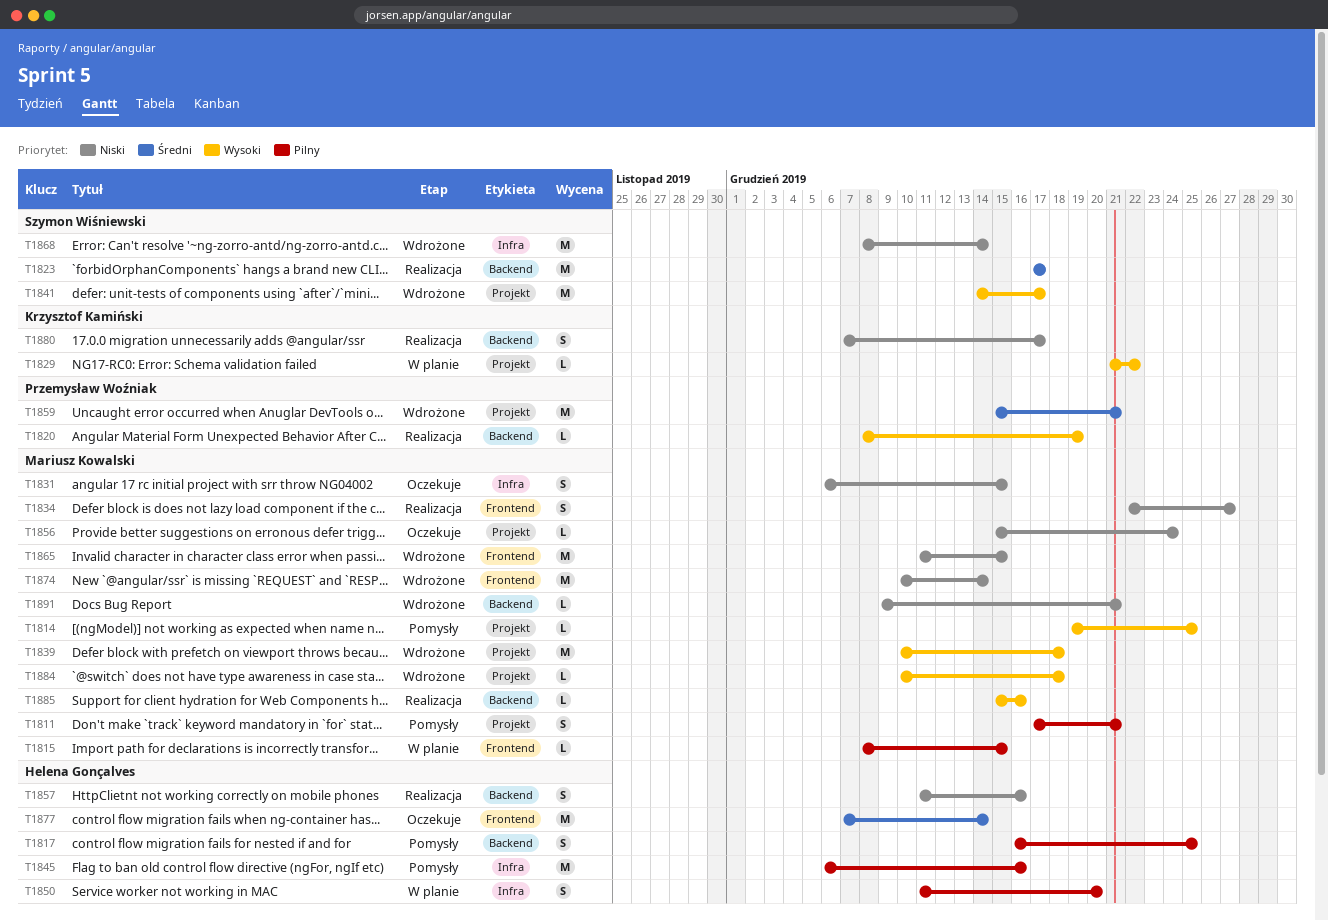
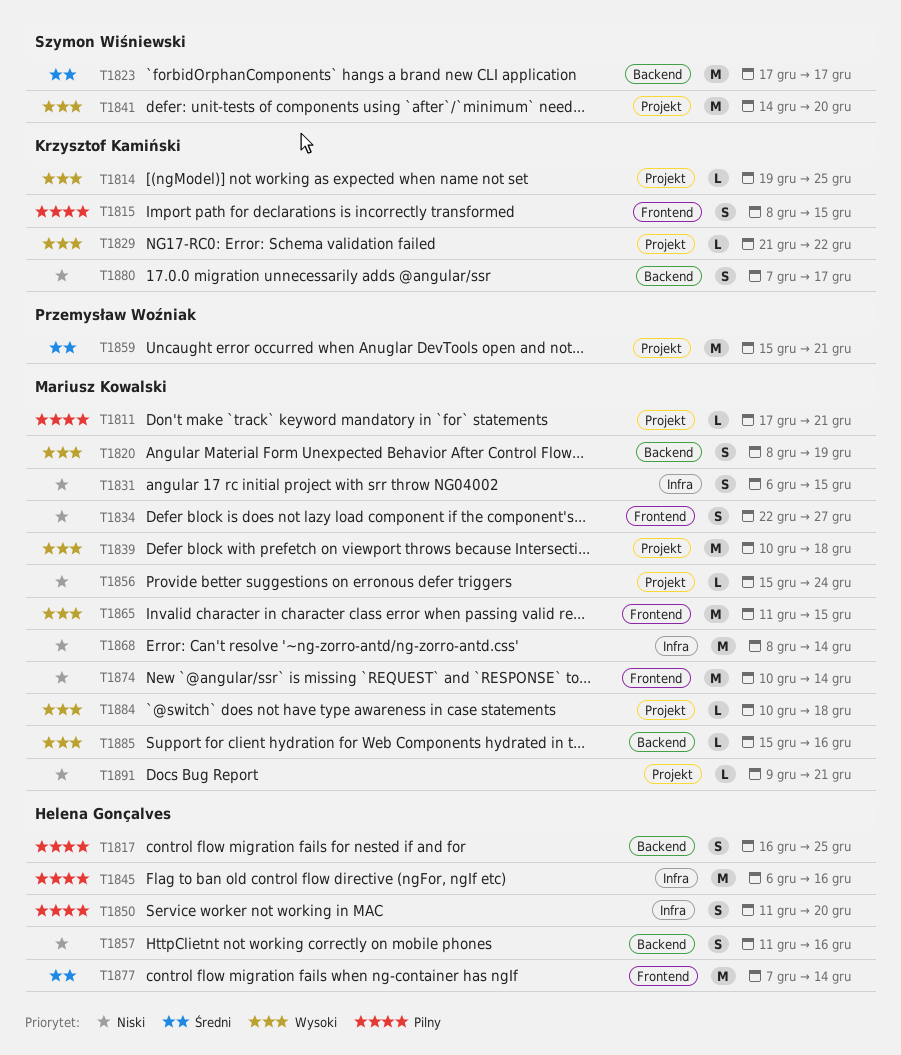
T1811, estimate: S -> L
T1814, owner: Mariusz Kowalski -> Krzysztof Kamiński
T1815, owner: Mariusz Kowalski -> Krzysztof Kamiński
T1815, estimate: L -> S
T1820, owner: Przemysław Woźniak -> Mariusz Kowalski
T1820, estimate: L -> S
T1841, due: Dec 17 -> Dec 20
T1865, priority: Niski -> Wysoki
T1868, owner: Szymon Wiśniewski -> Mariusz Kowalski
T1891, label: Backend -> Projekt

